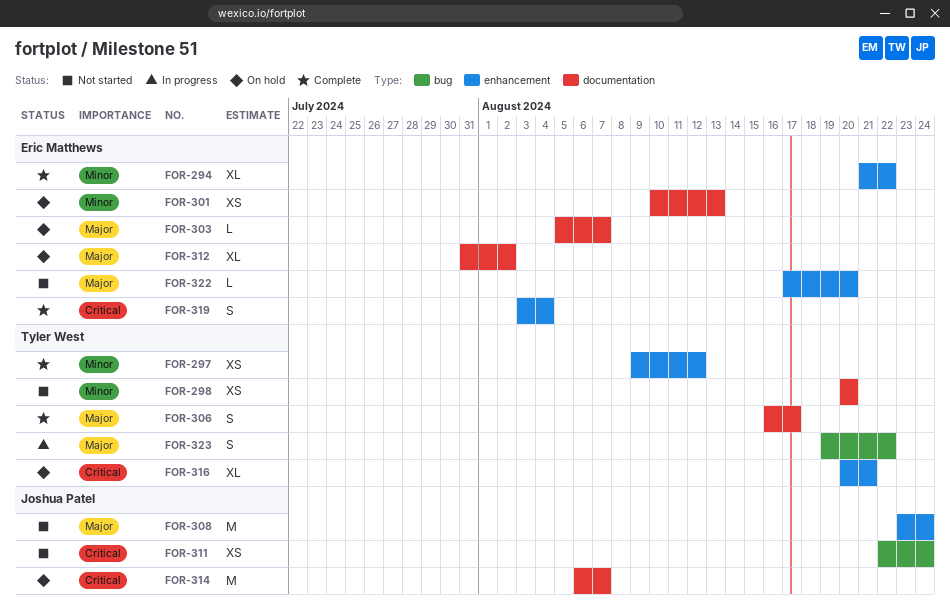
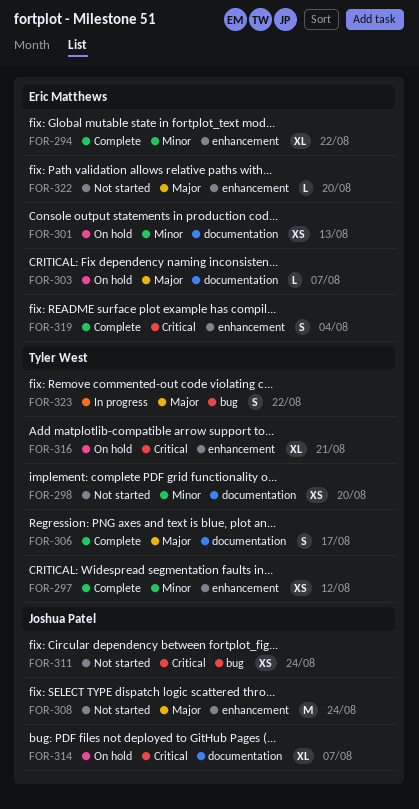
FOR-312: present -> none
FOR-314, estimate: M -> XL

